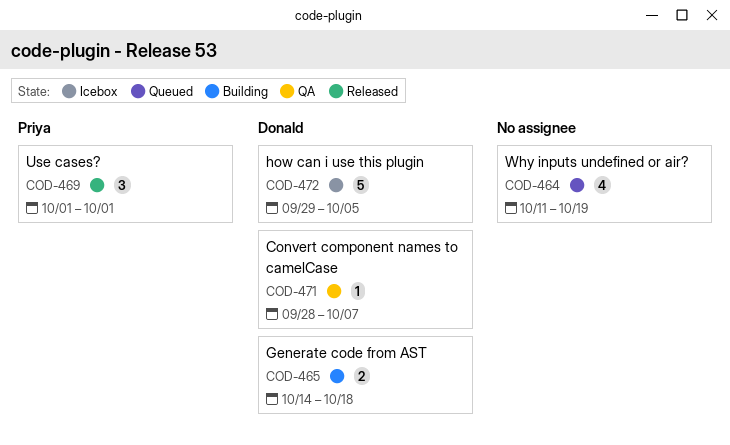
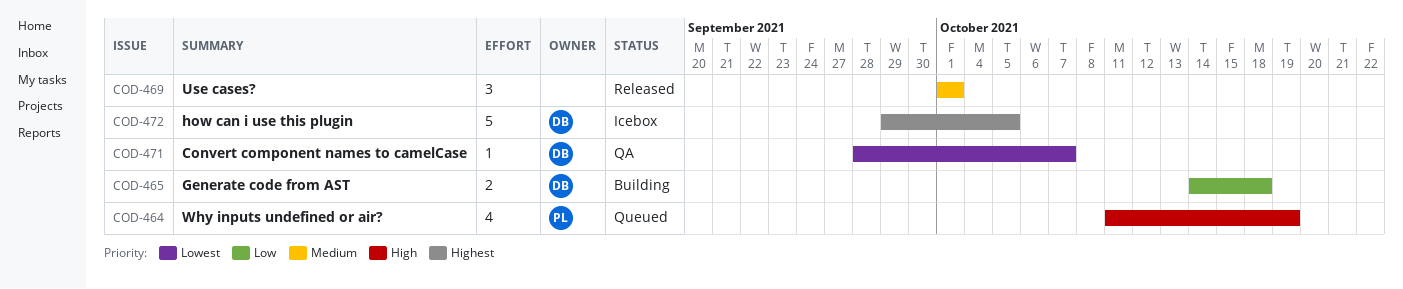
COD-464, owner: none -> Priya
COD-469, owner: Priya -> none

